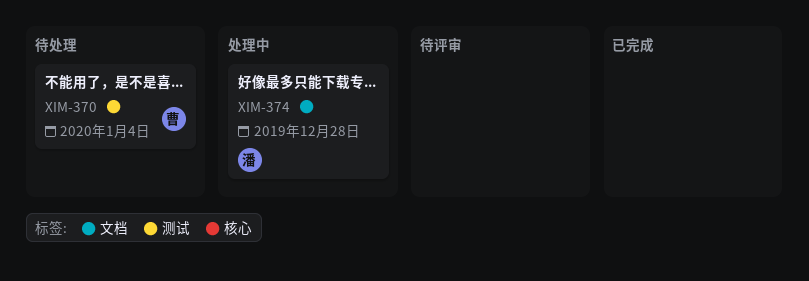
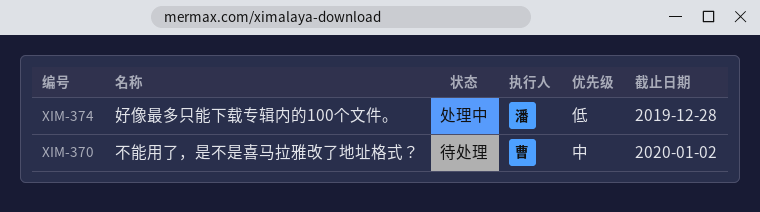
XIM-370, due: Jan 4 -> Jan 2

